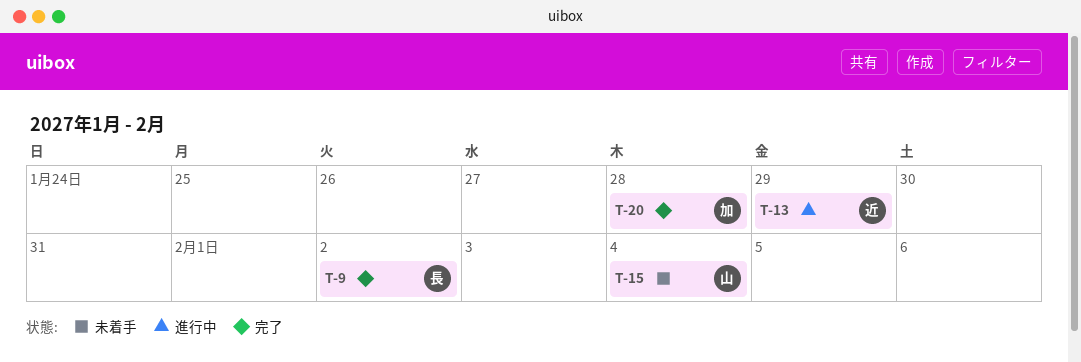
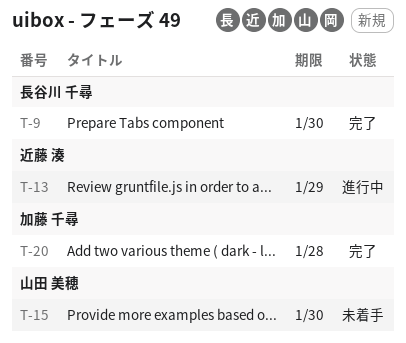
T-9, due: Feb 2 -> Jan 30
T-15, due: Feb 4 -> Jan 30

